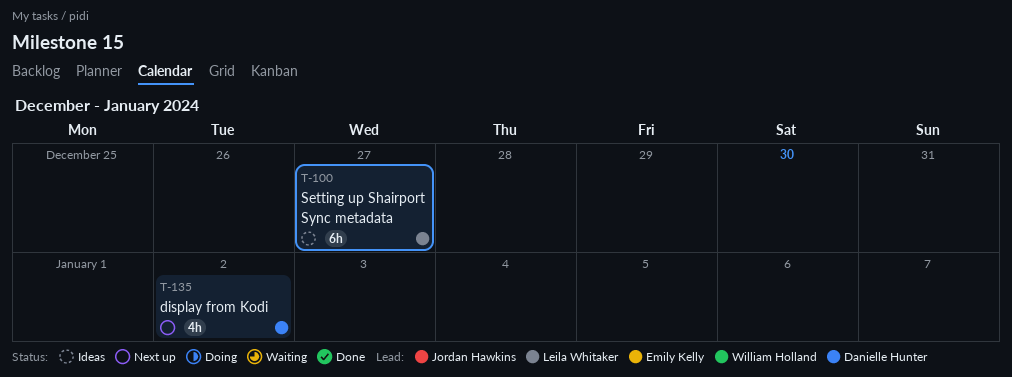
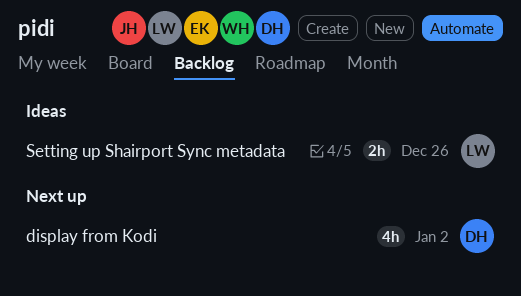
Setting up Shairport Sync metadata, estimate: 6h -> 2h
Setting up Shairport Sync metadata, due: Dec 27 -> Dec 26

